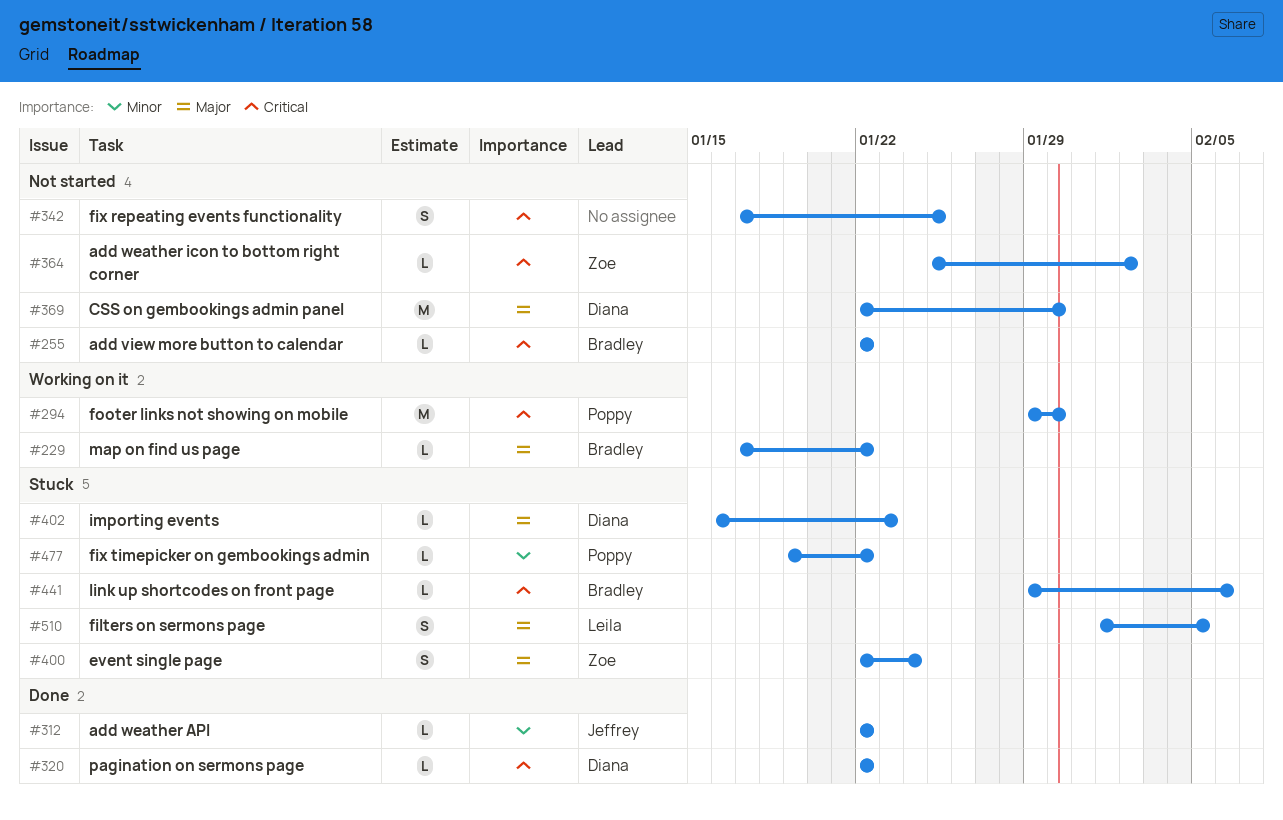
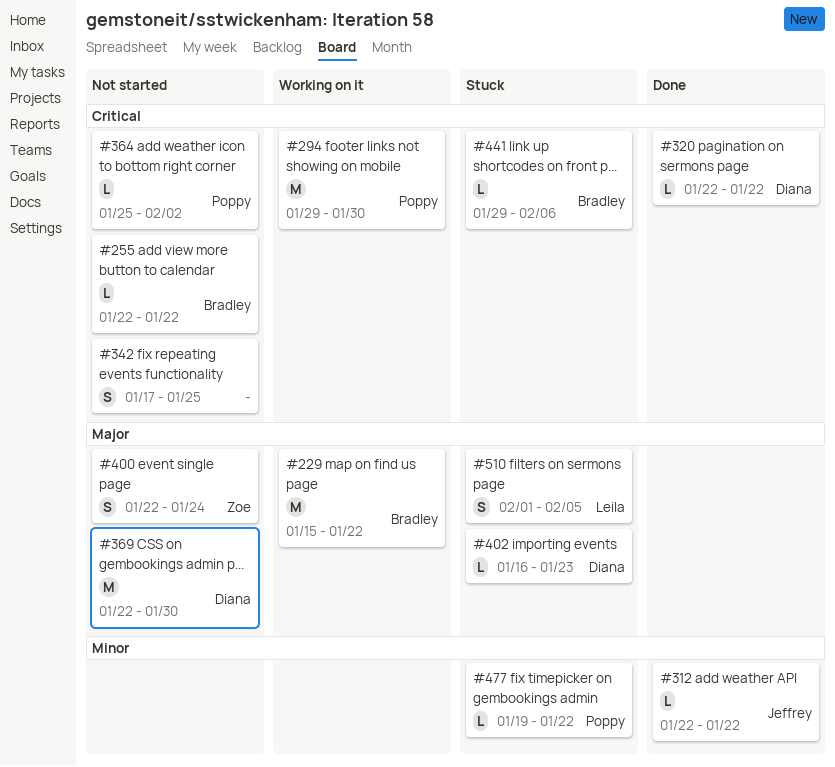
#229, estimate: L -> M
#229, start: Jan 17 -> Jan 15
#364, owner: Zoe -> Poppy
#400, status: Stuck -> Not started

